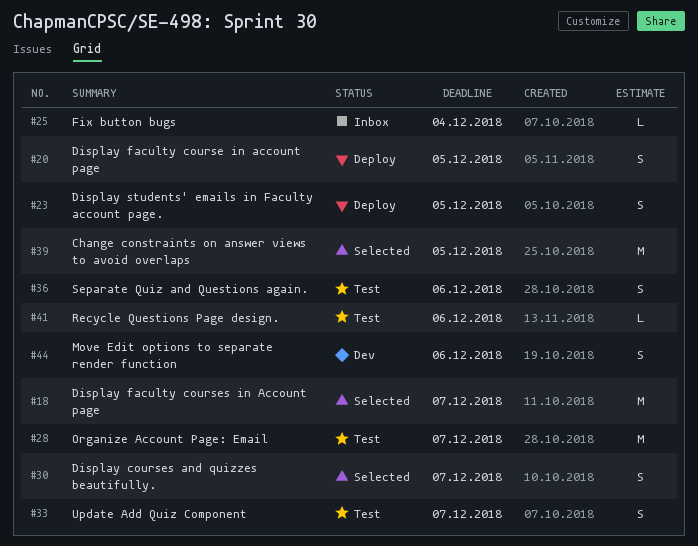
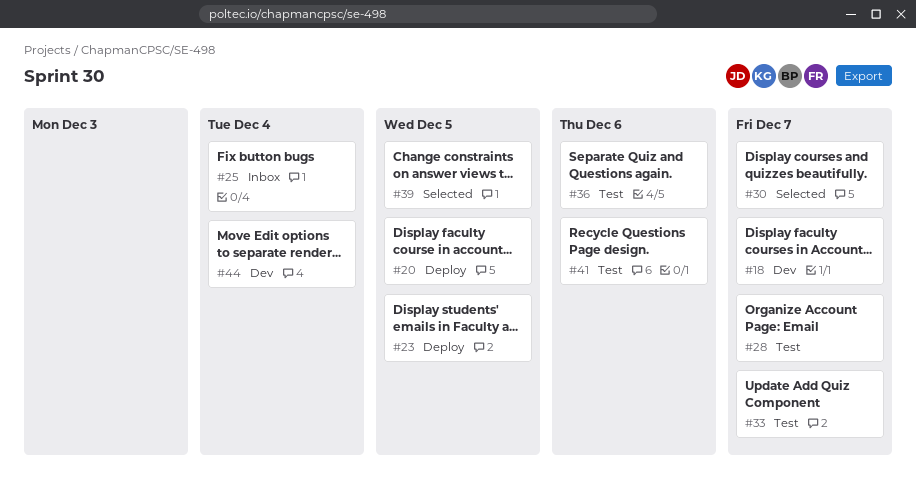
#18, status: Selected -> Dev
#44, due: Dec 6 -> Dec 4

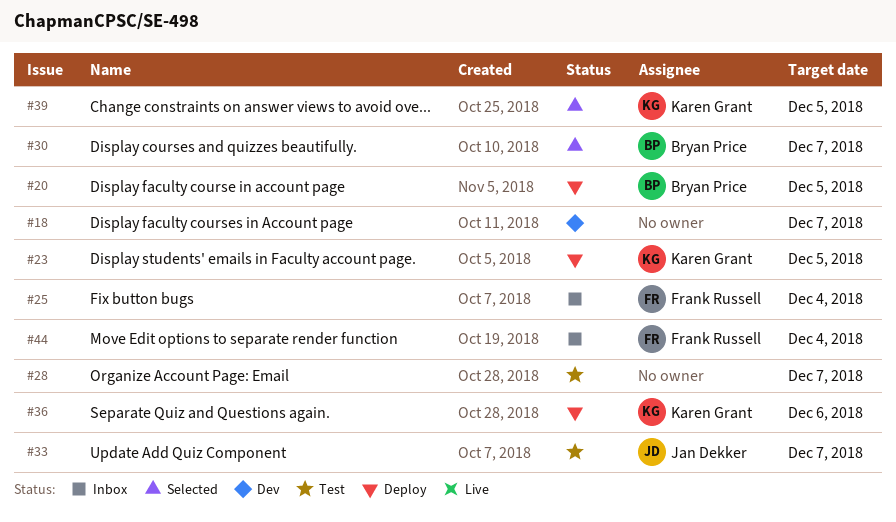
#36, status: Test -> Deploy
#41: present -> none
#44, status: Dev -> Inbox

